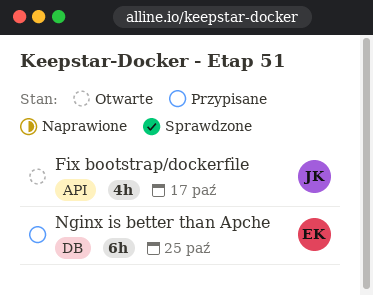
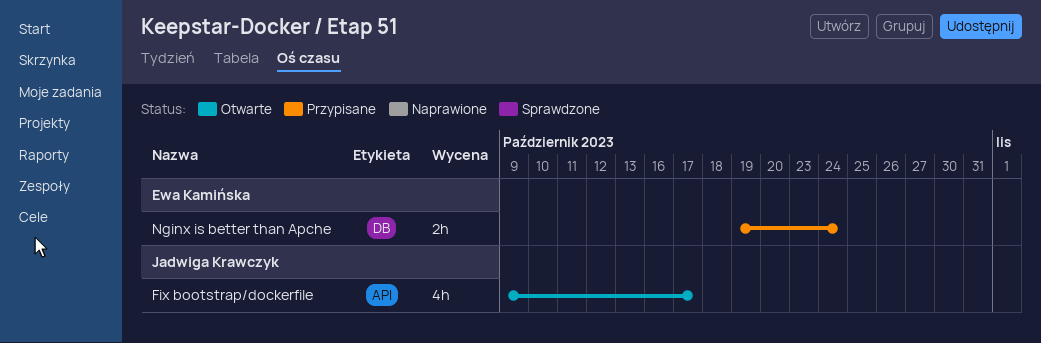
Nginx is better than Apche, estimate: 6h -> 2h
Nginx is better than Apche, due: Oct 25 -> Oct 24

